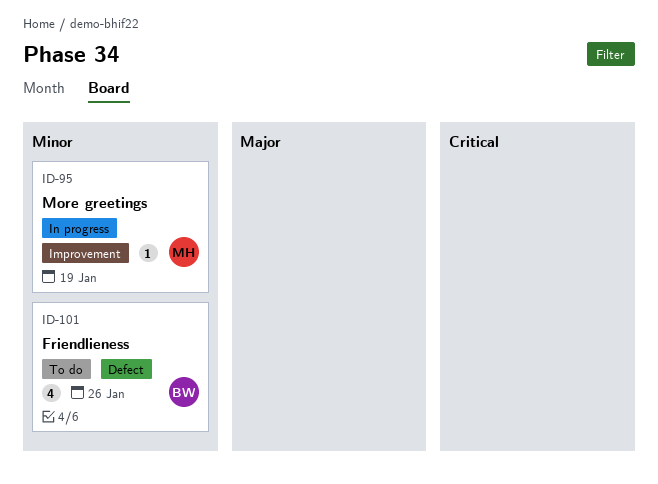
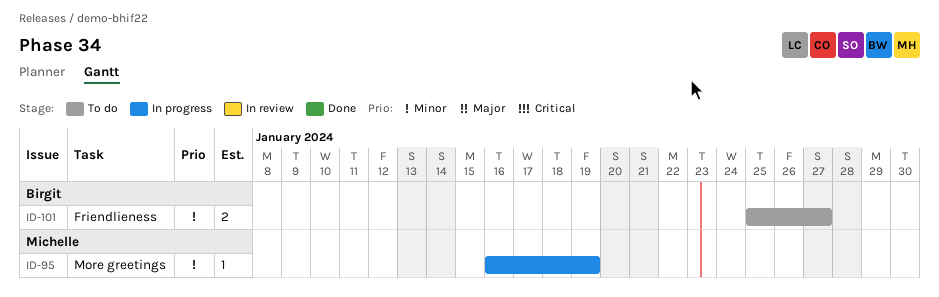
ID-101, estimate: 4 -> 2
ID-101, due: Jan 26 -> Jan 27

